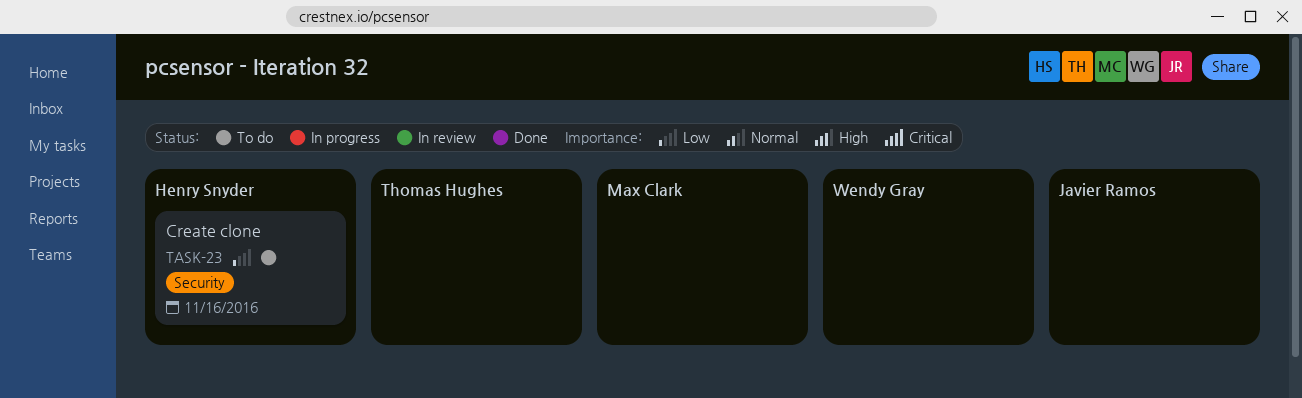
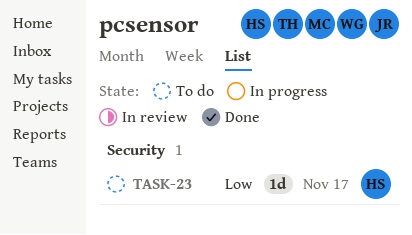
TASK-23, due: Nov 16 -> Nov 17

